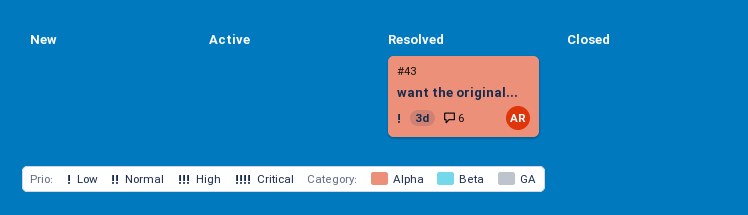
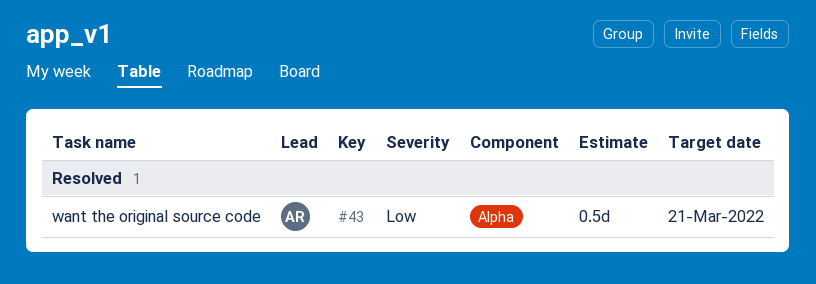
#43, estimate: 3d -> 0.5d

